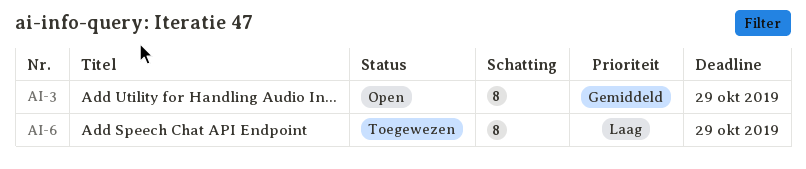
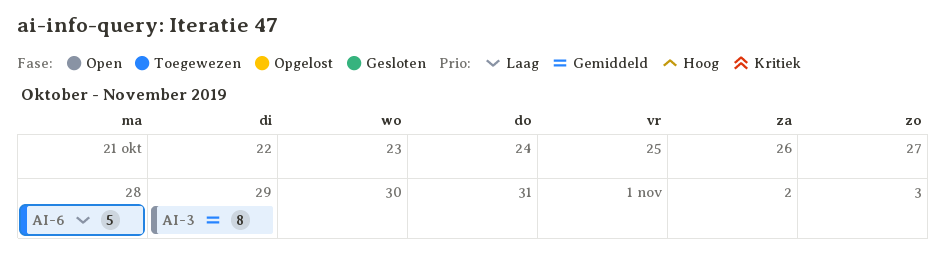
AI-6, estimate: 8 -> 5
AI-6, due: Oct 29 -> Oct 28

